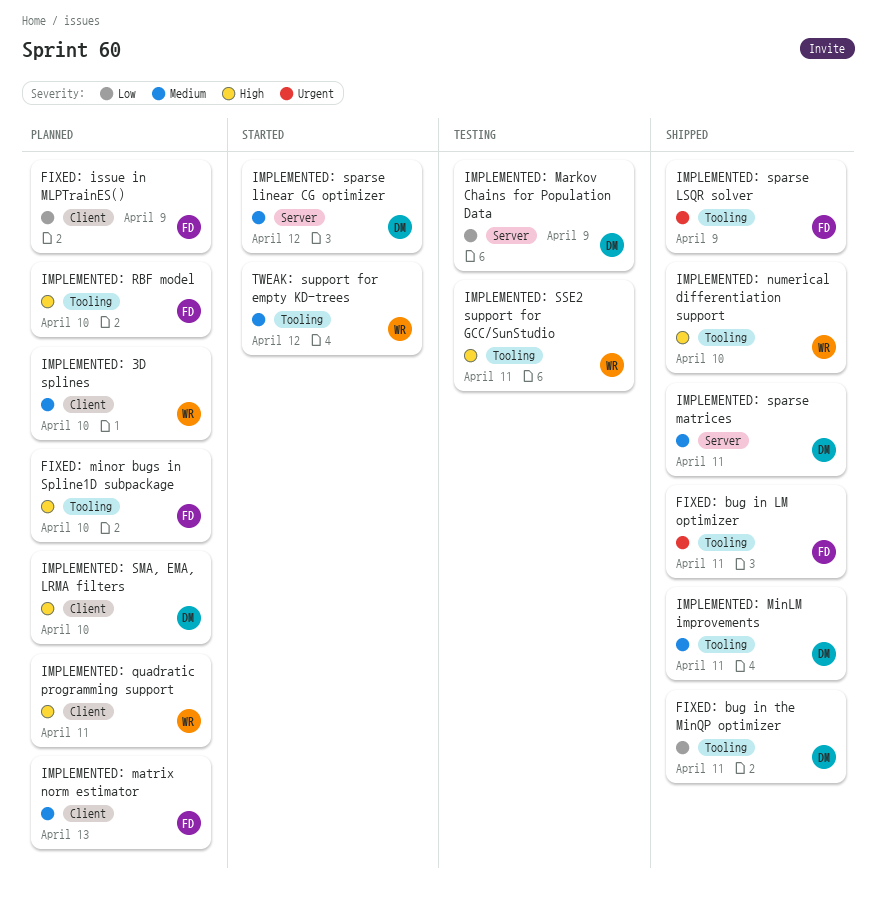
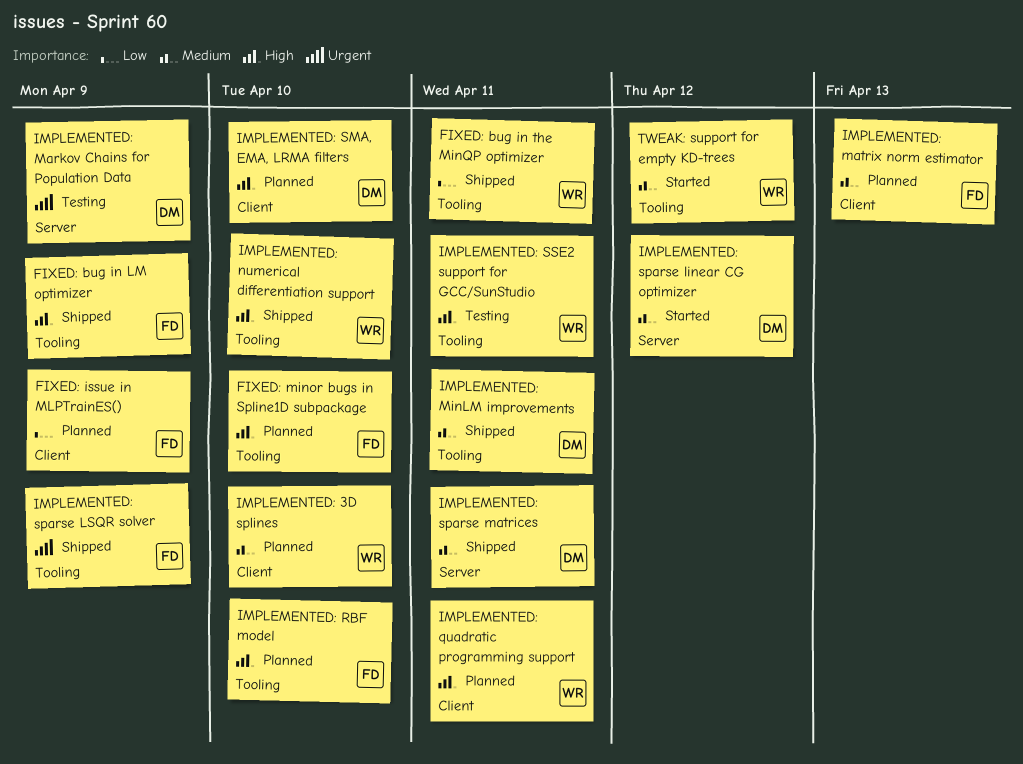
FIXED: bug in LM optimizer, priority: Urgent -> High
FIXED: bug in LM optimizer, due: Apr 11 -> Apr 9
FIXED: bug in the MinQP optimizer, owner: DM -> WR
IMPLEMENTED: Markov Chains for Population Data, priority: Low -> Urgent

